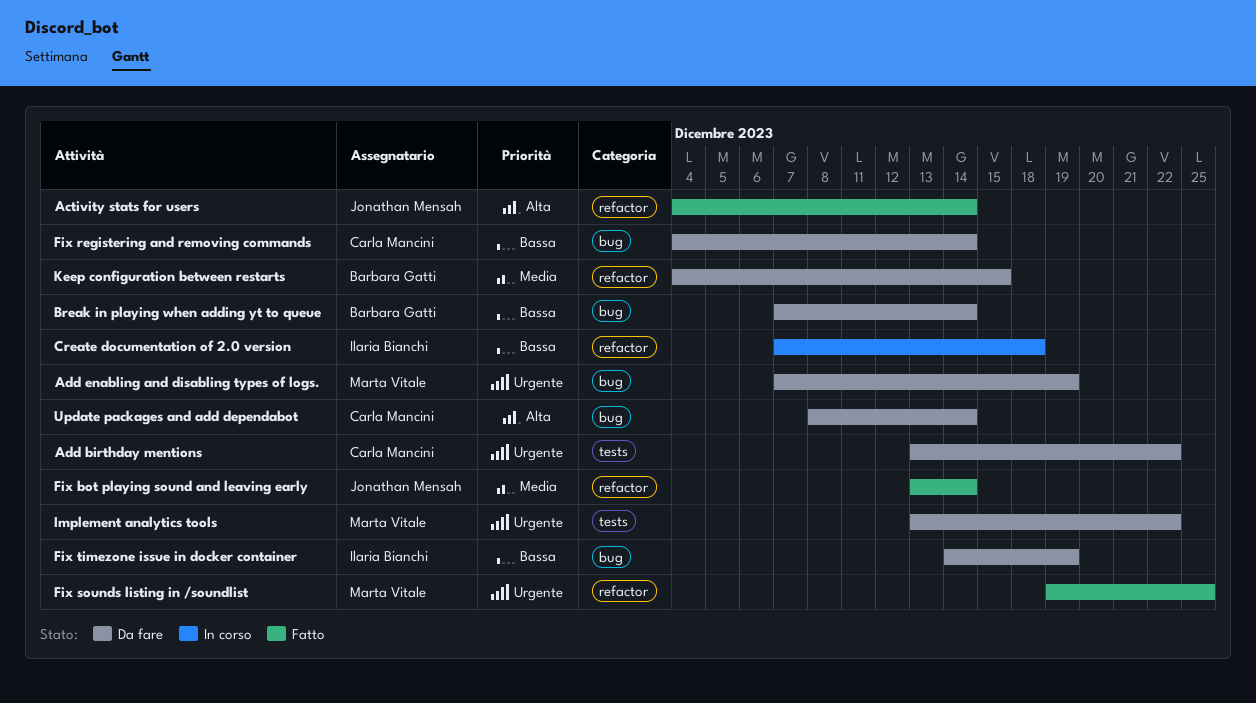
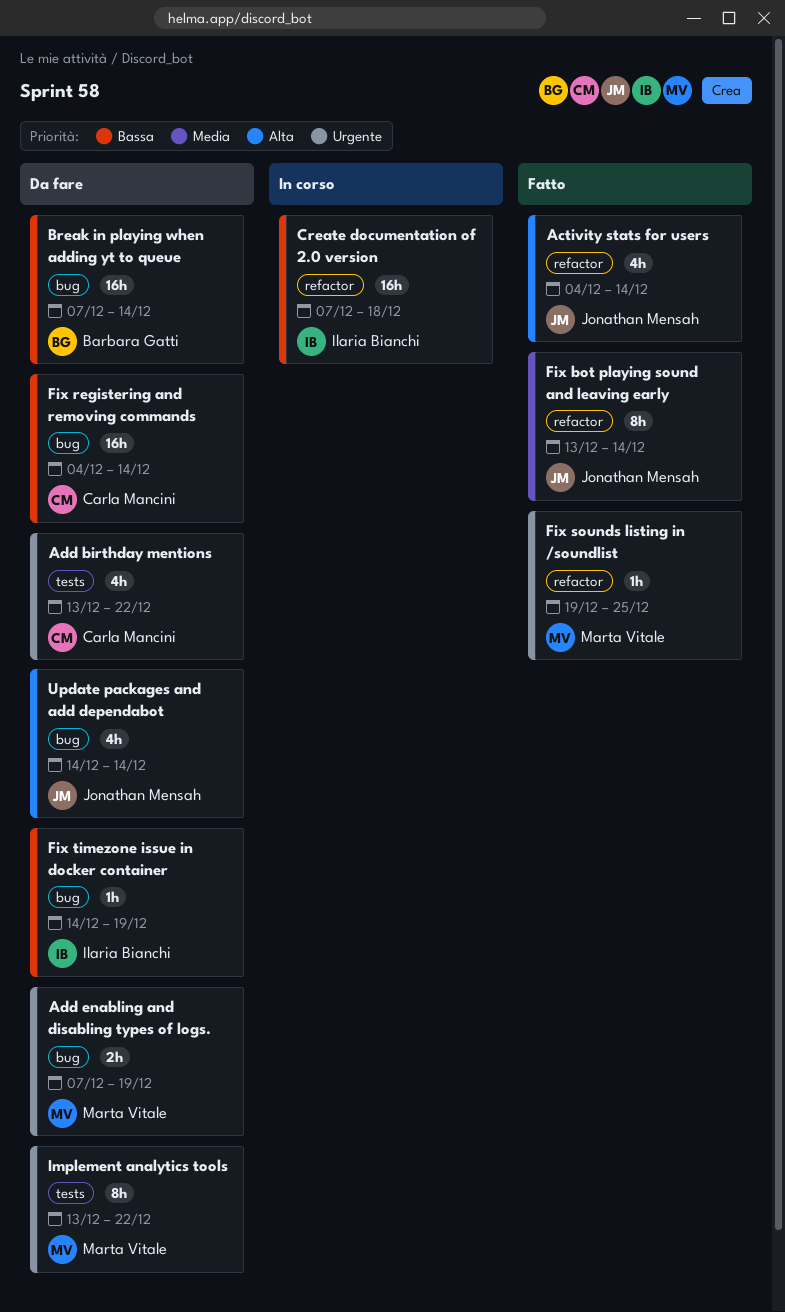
Keep configuration between restarts: present -> none
Update packages and add dependabot, owner: Carla Mancini -> Jonathan Mensah
Update packages and add dependabot, start: Dec 8 -> Dec 14

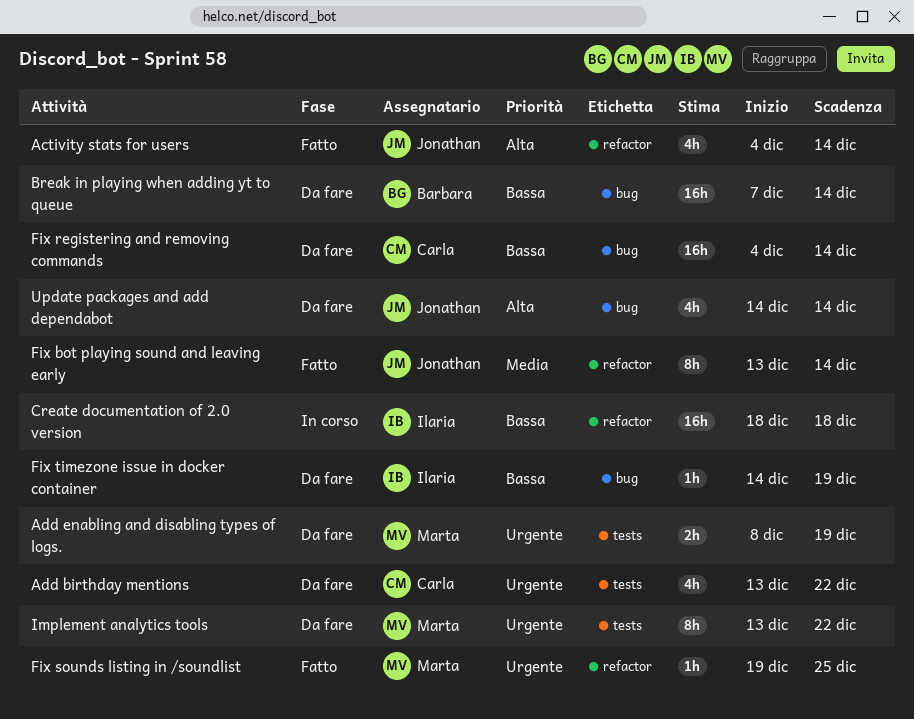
Add enabling and disabling types of logs., label: bug -> tests
Add enabling and disabling types of logs., start: Dec 7 -> Dec 8
Create documentation of 2.0 version, start: Dec 7 -> Dec 18

